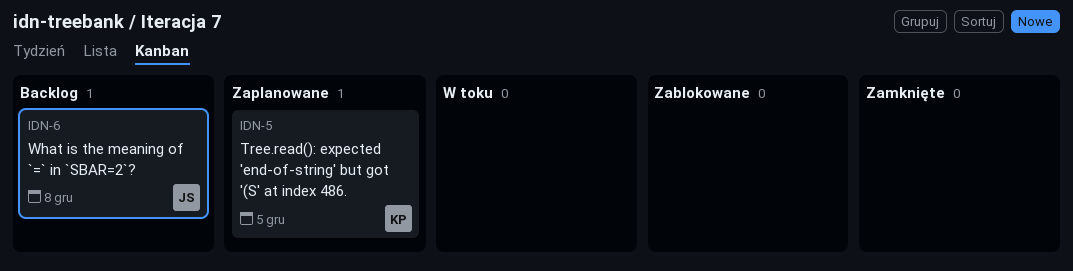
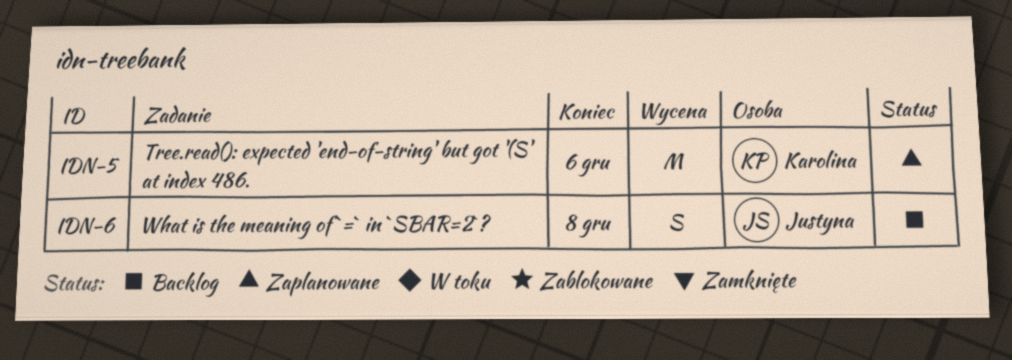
IDN-5, due: Dec 5 -> Dec 6

